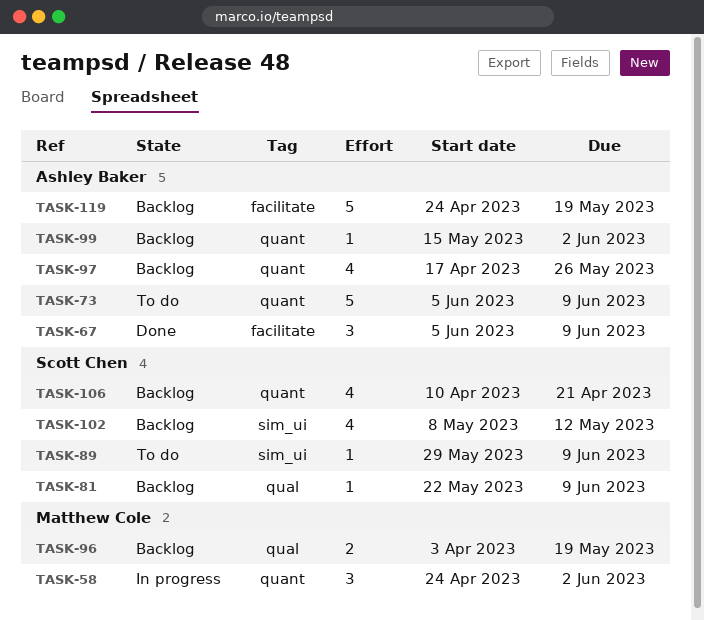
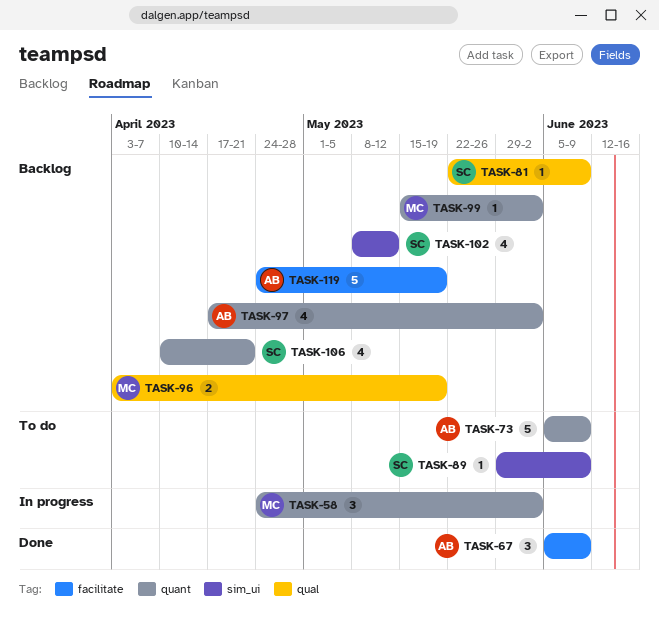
TASK-97, due: May 26 -> Jun 2
TASK-99, owner: Ashley Baker -> Matthew Cole

